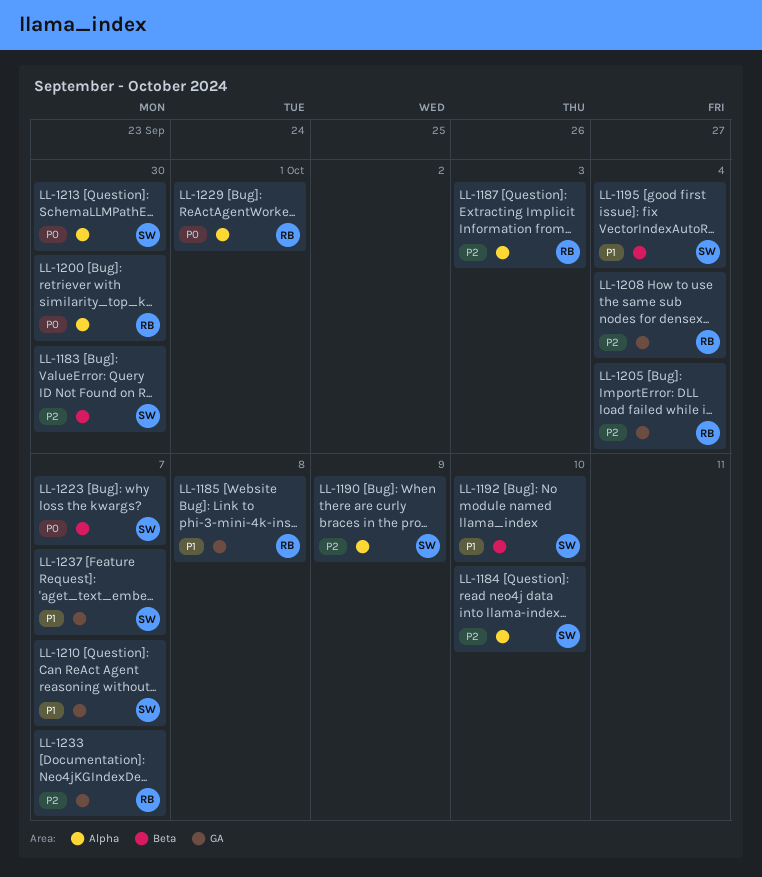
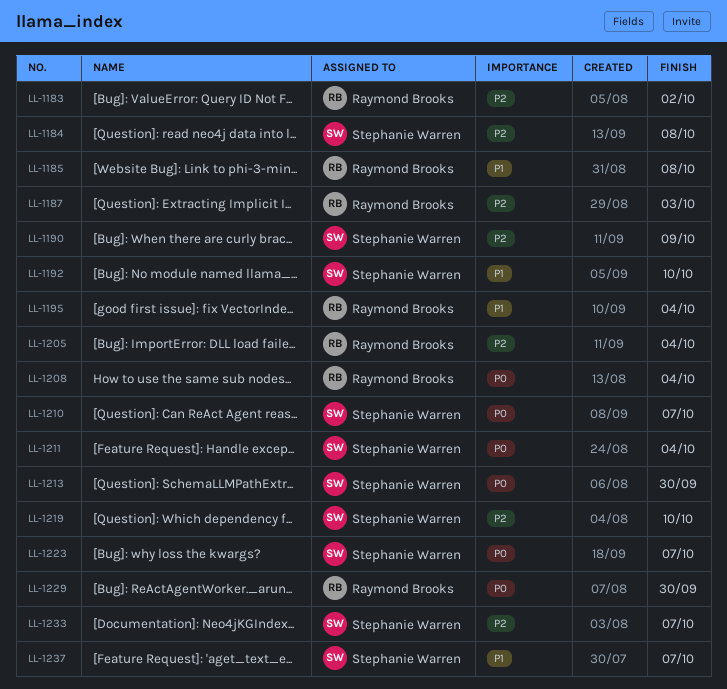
LL-1183, owner: Stephanie Warren -> Raymond Brooks
LL-1183, due: Sep 30 -> Oct 2
LL-1184, due: Oct 10 -> Oct 8
LL-1195, owner: Stephanie Warren -> Raymond Brooks
LL-1200: present -> none
LL-1208, priority: P2 -> P0
LL-1210, priority: P1 -> P0
LL-1211: none -> present
LL-1219: none -> present
LL-1229, due: Oct 1 -> Sep 30
LL-1233, owner: Raymond Brooks -> Stephanie Warren

